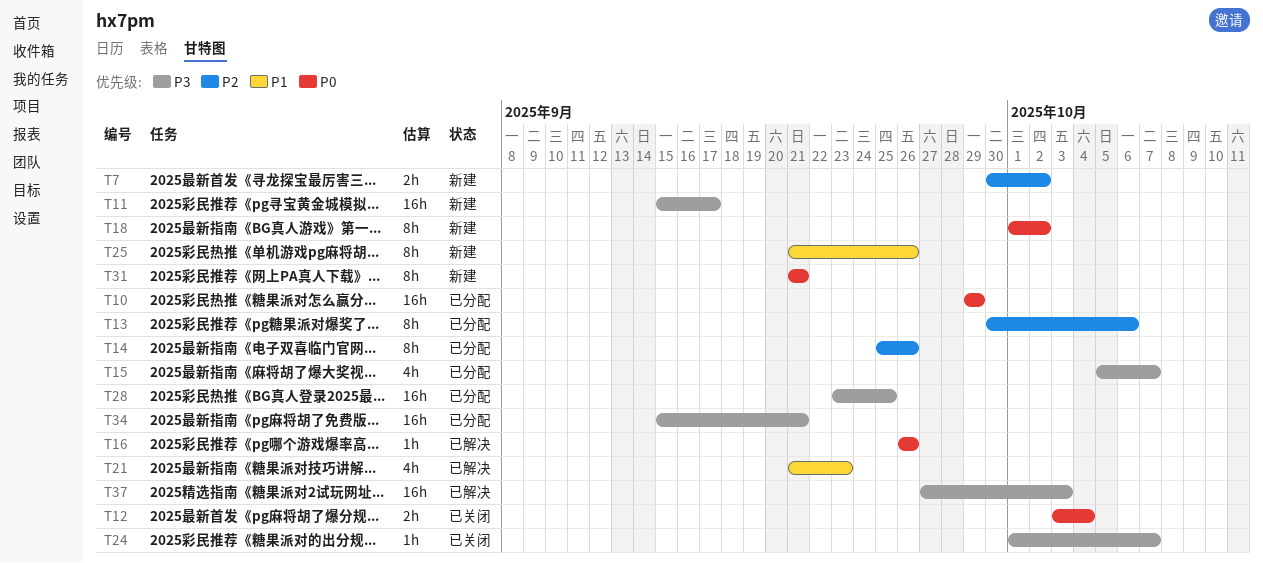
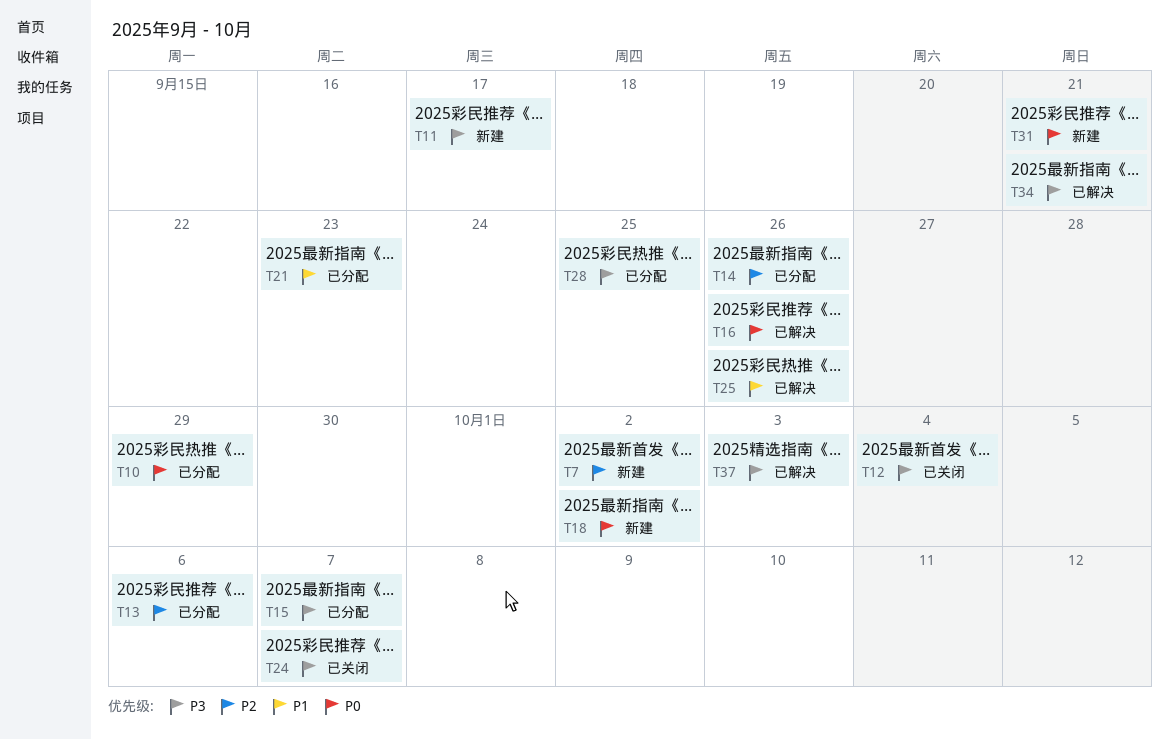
T12, priority: P0 -> P3
T21, status: 已解决 -> 已分配
T25, status: 新建 -> 已解决
T34, status: 已分配 -> 已解决

